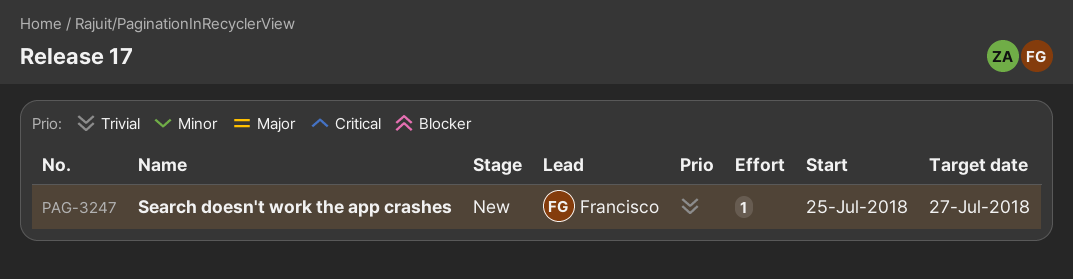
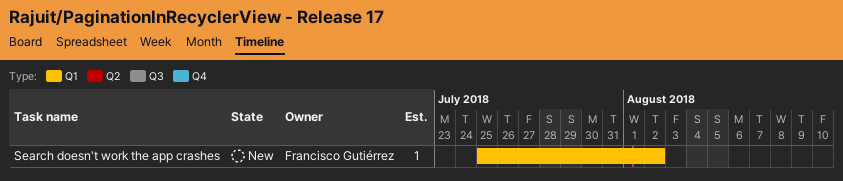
Search doesn't work the app crashes, due: Jul 27 -> Aug 2

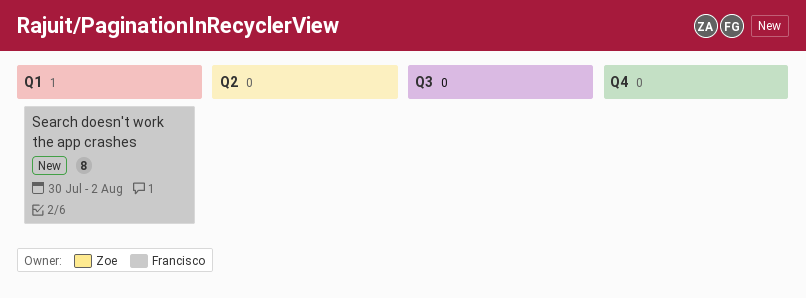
Search doesn't work the app crashes, estimate: 1 -> 8
Search doesn't work the app crashes, start: Jul 25 -> Jul 30

